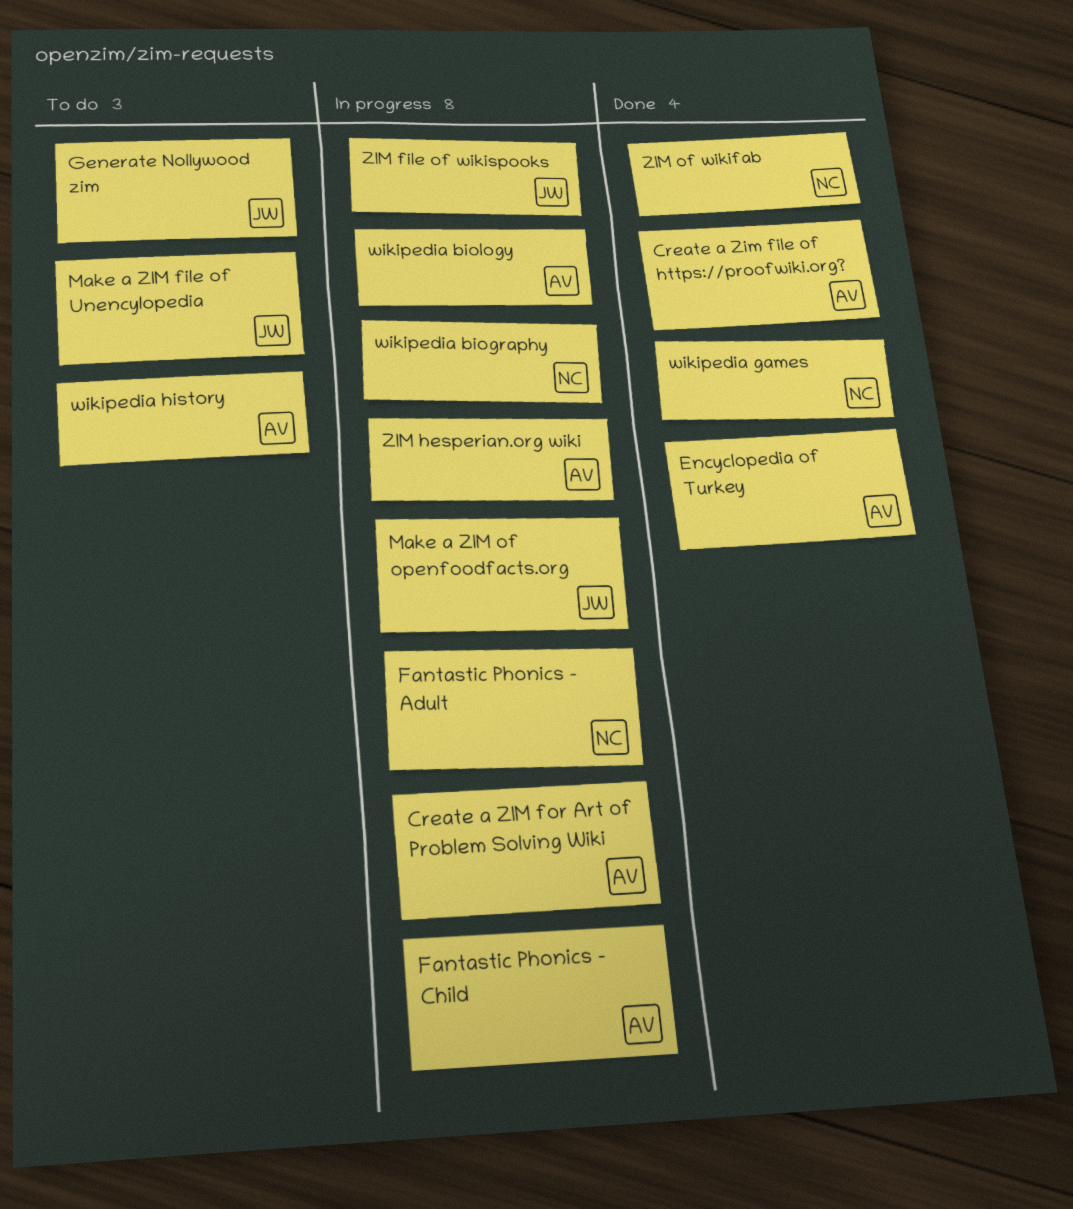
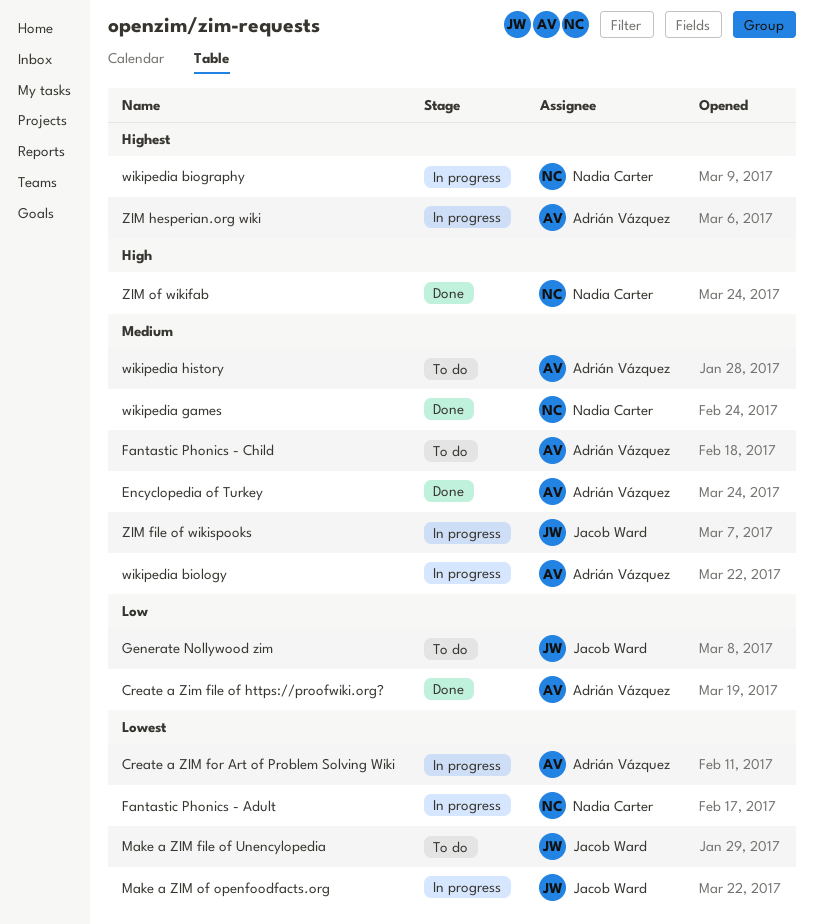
Fantastic Phonics - Child, status: In progress -> To do

